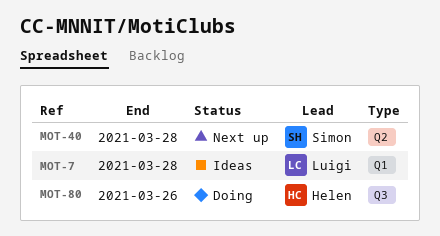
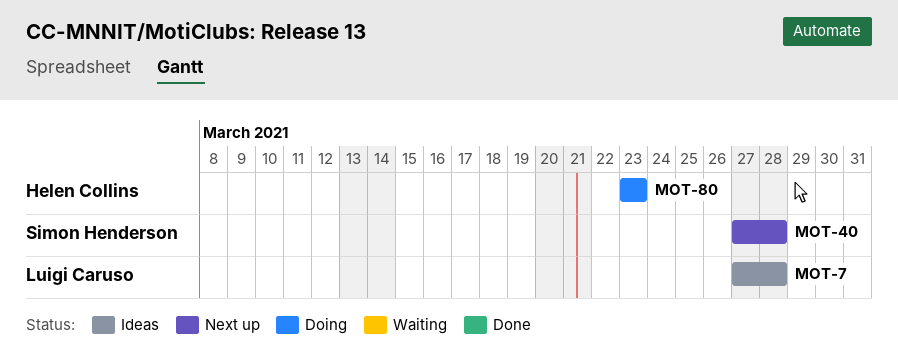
MOT-80, due: Mar 26 -> Mar 23

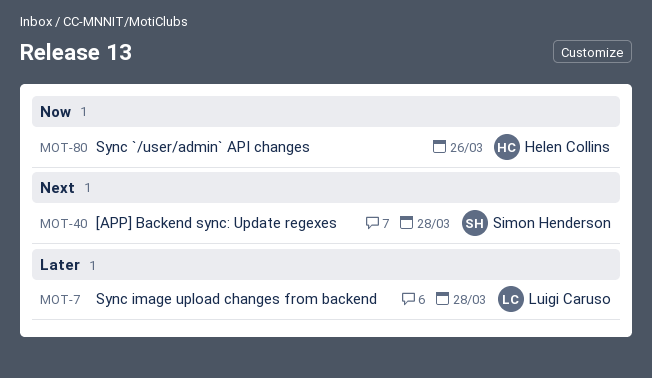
MOT-80, due: Mar 23 -> Mar 26

